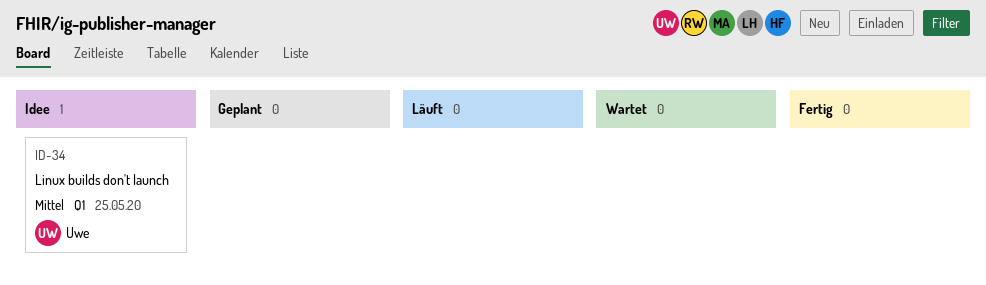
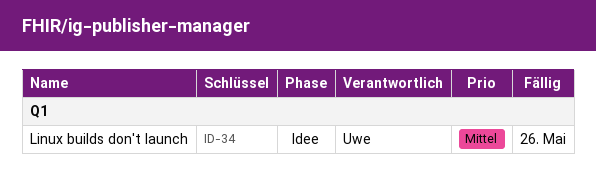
ID-34, due: May 25 -> May 26

